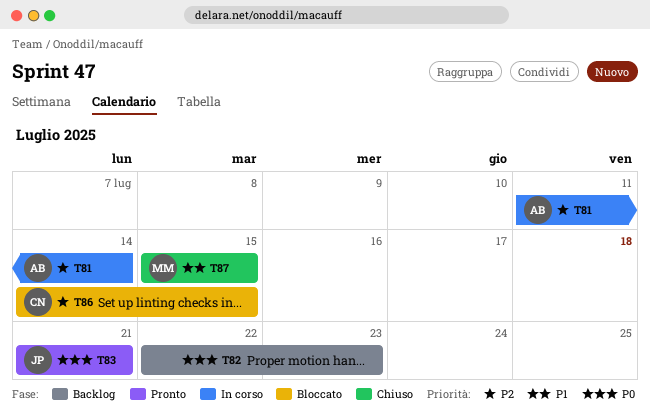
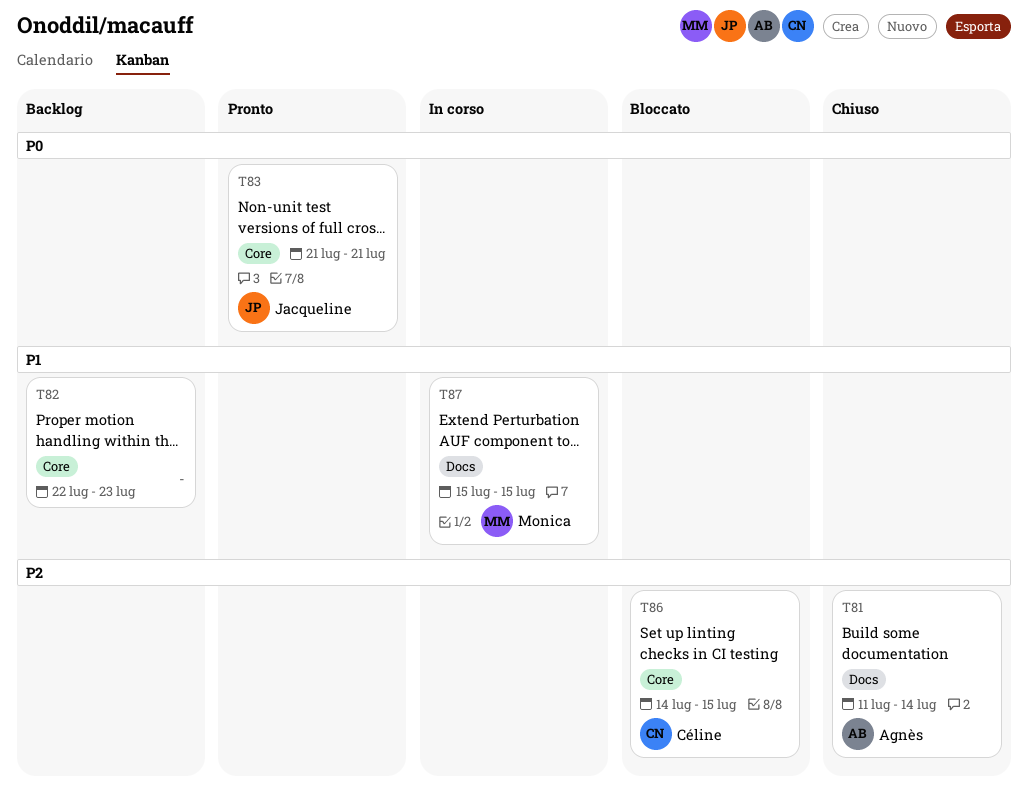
T81, status: In corso -> Chiuso
T82, priority: P0 -> P1
T87, status: Chiuso -> In corso

